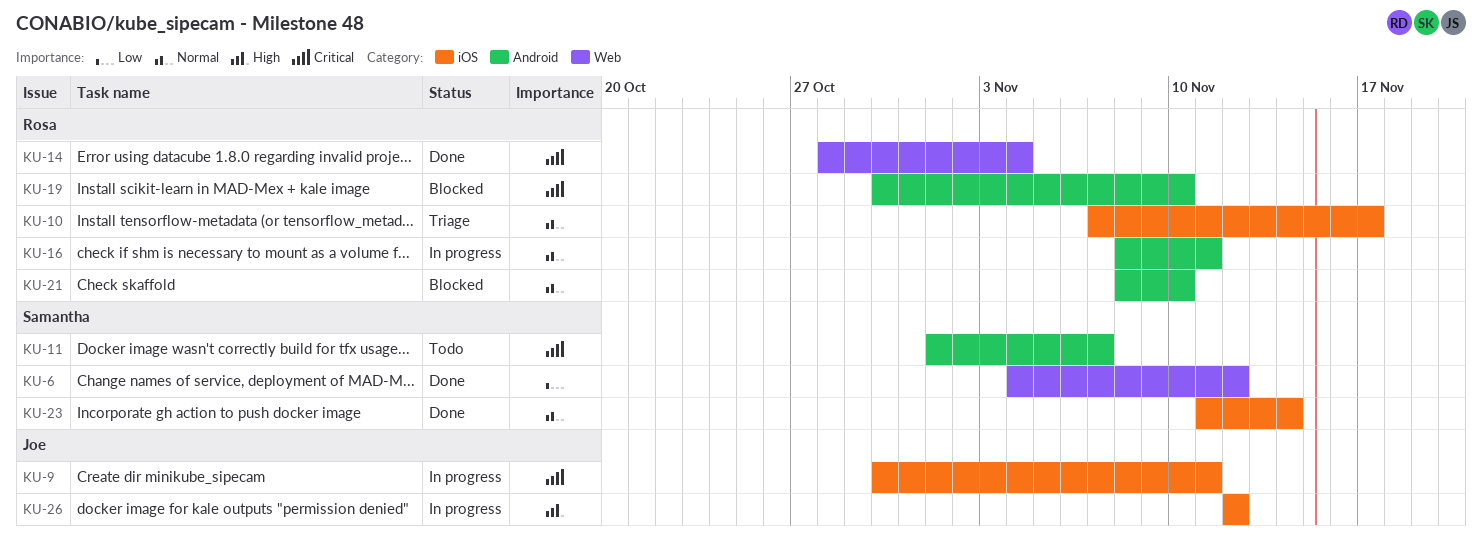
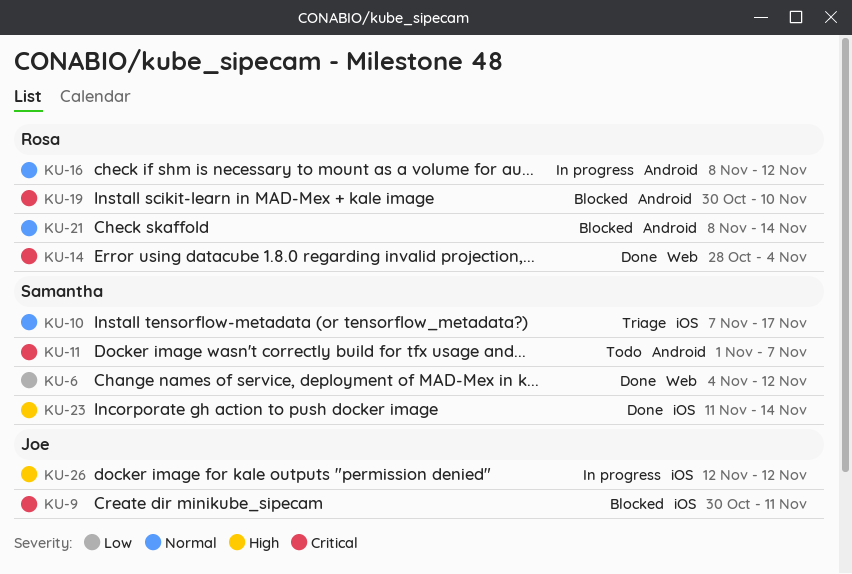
KU-9, status: In progress -> Blocked
KU-10, owner: Rosa -> Samantha
KU-16, due: Nov 11 -> Nov 12
KU-21, due: Nov 10 -> Nov 14
KU-23, priority: Normal -> High

